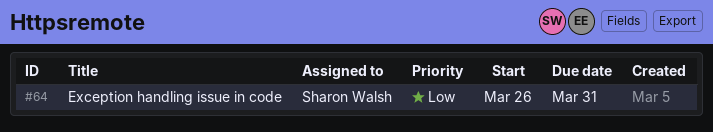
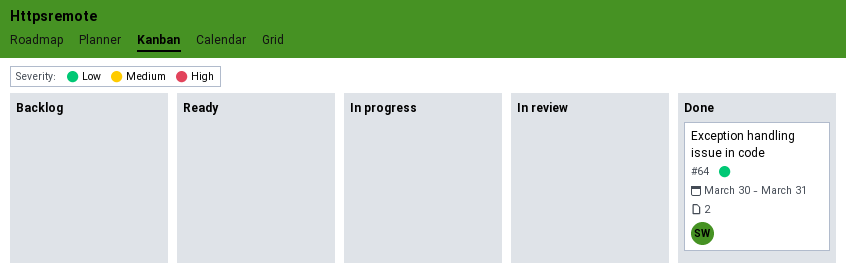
#64, start: Mar 26 -> Mar 30

